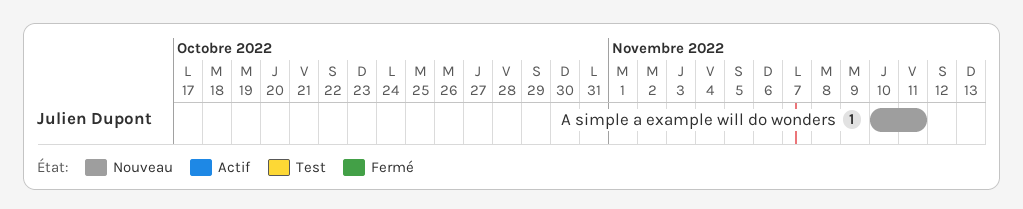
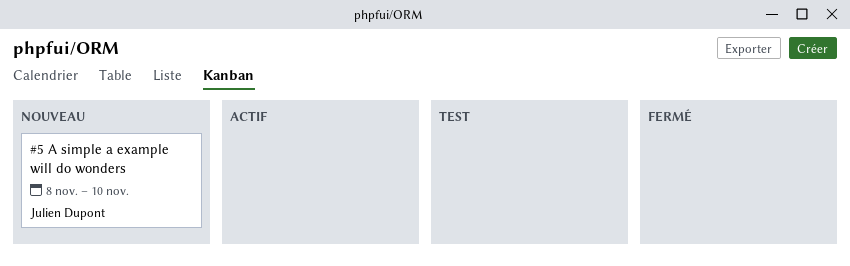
A simple a example will do wonders, start: Nov 10 -> Nov 8
A simple a example will do wonders, due: Nov 11 -> Nov 10

